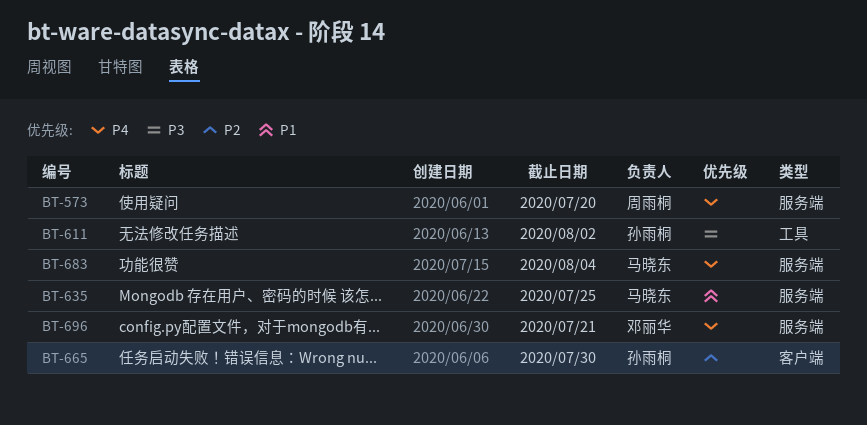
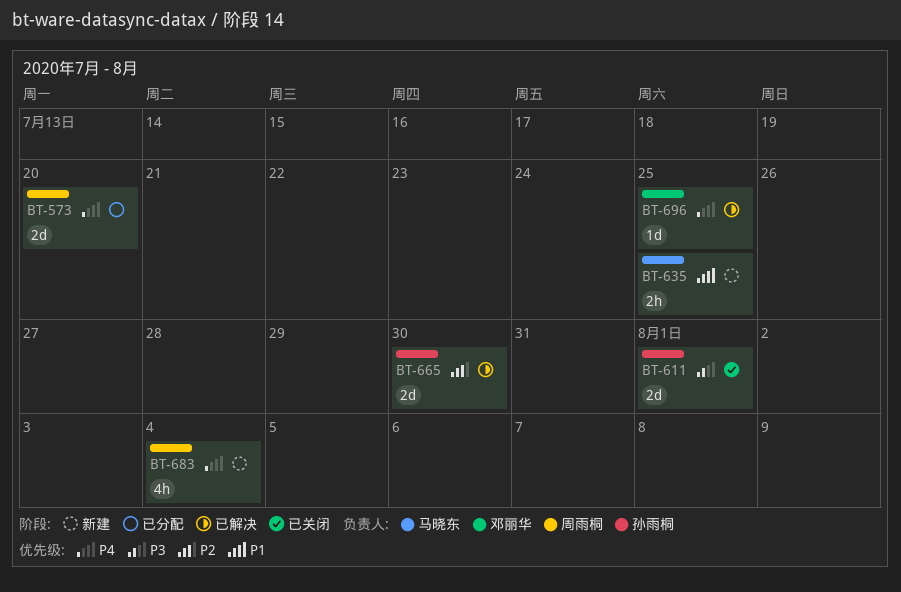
BT-611, due: Aug 2 -> Aug 1
BT-683, owner: 马晓东 -> 周雨桐
BT-696, due: Jul 21 -> Jul 25

